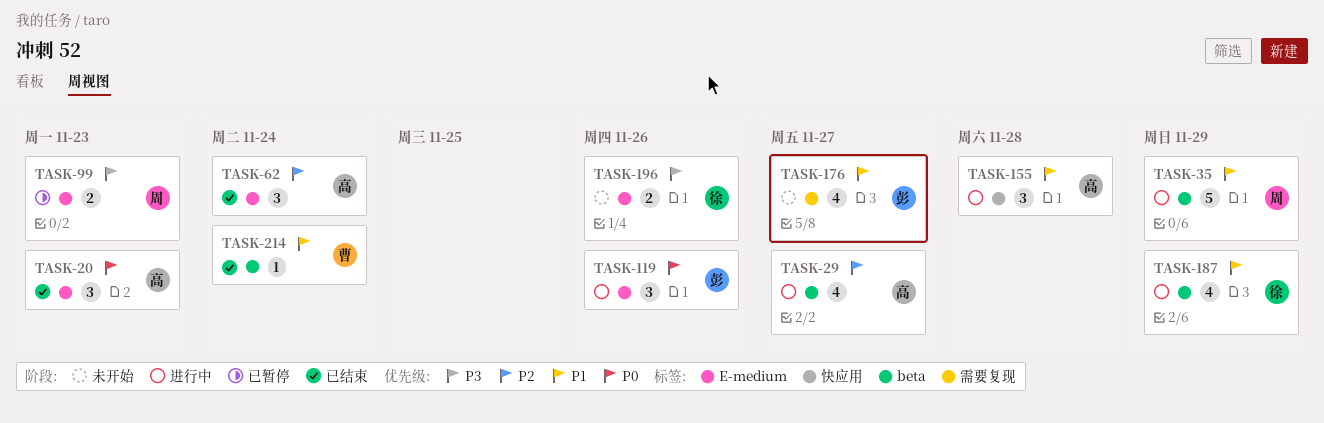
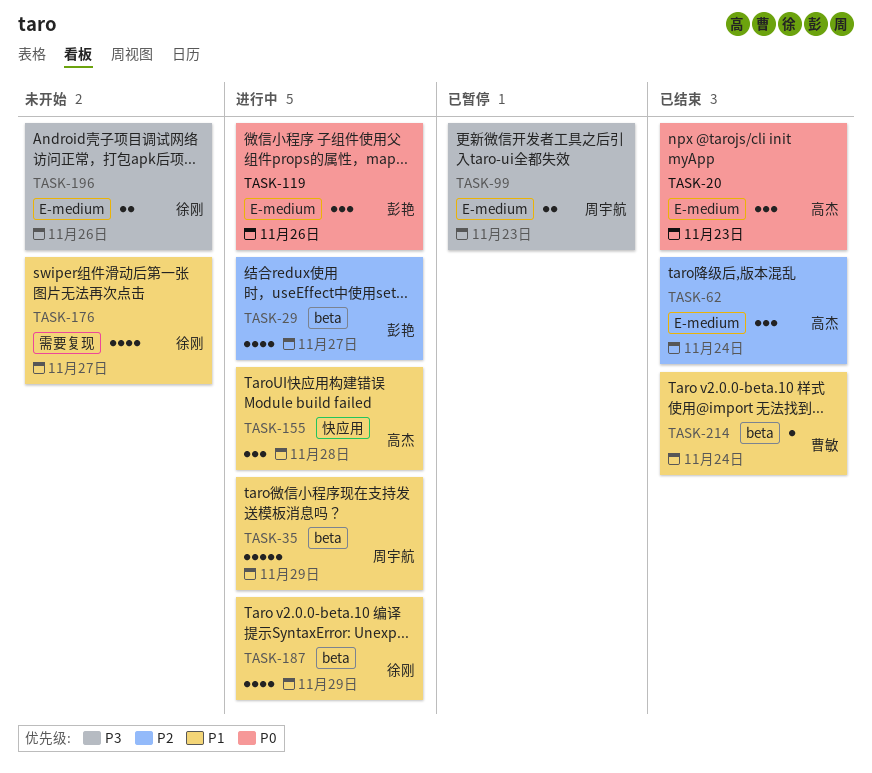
TASK-29, owner: 高杰 -> 彭艳
TASK-176, owner: 彭艳 -> 徐刚

